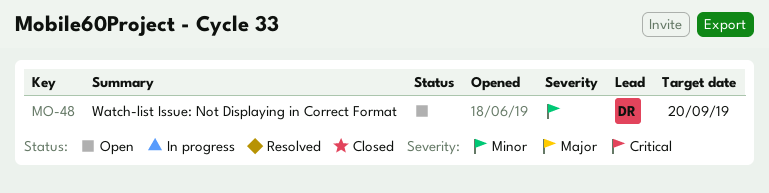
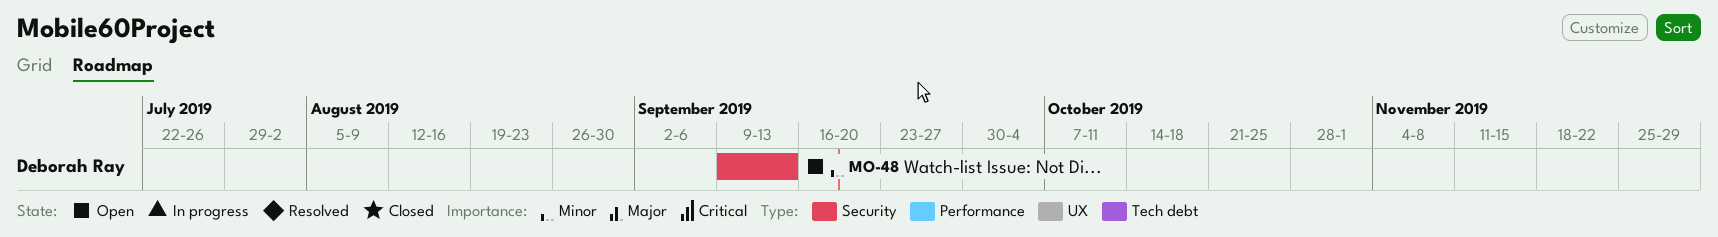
MO-48, due: Sep 20 -> Sep 13

